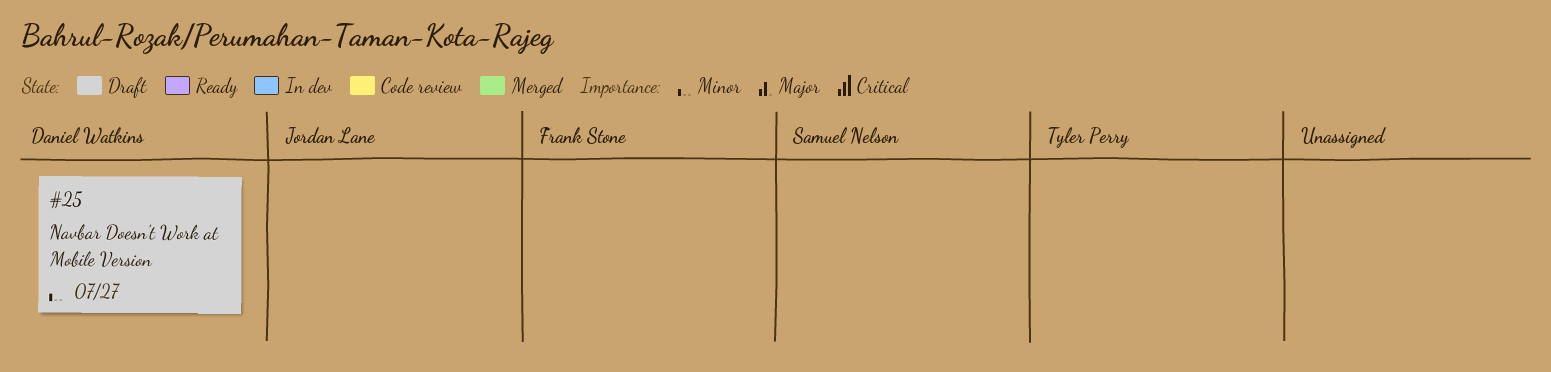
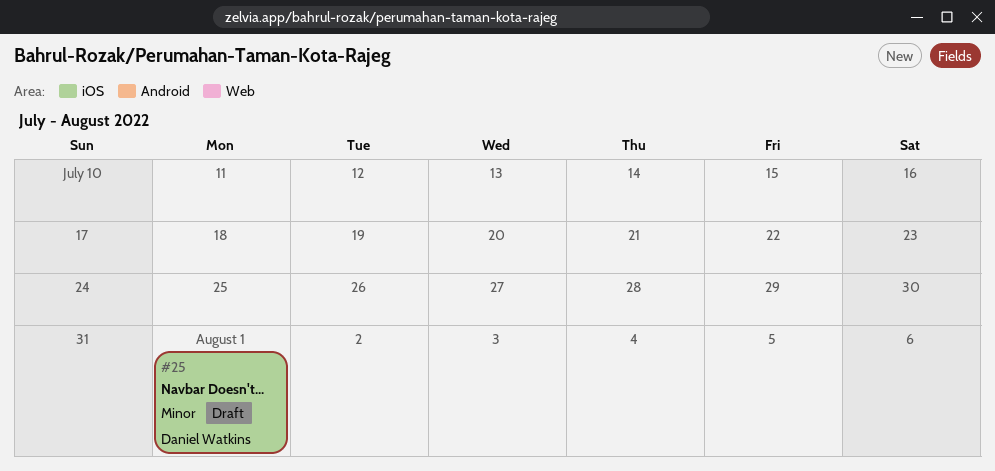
#25, due: Jul 27 -> Aug 1

